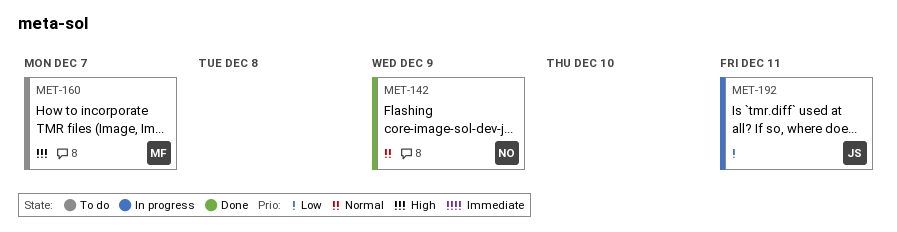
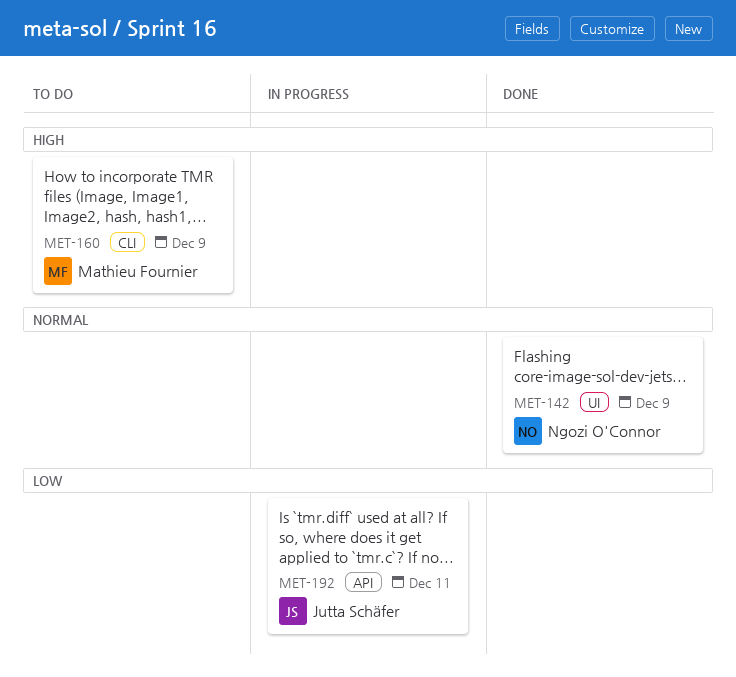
MET-160, due: Dec 7 -> Dec 9

